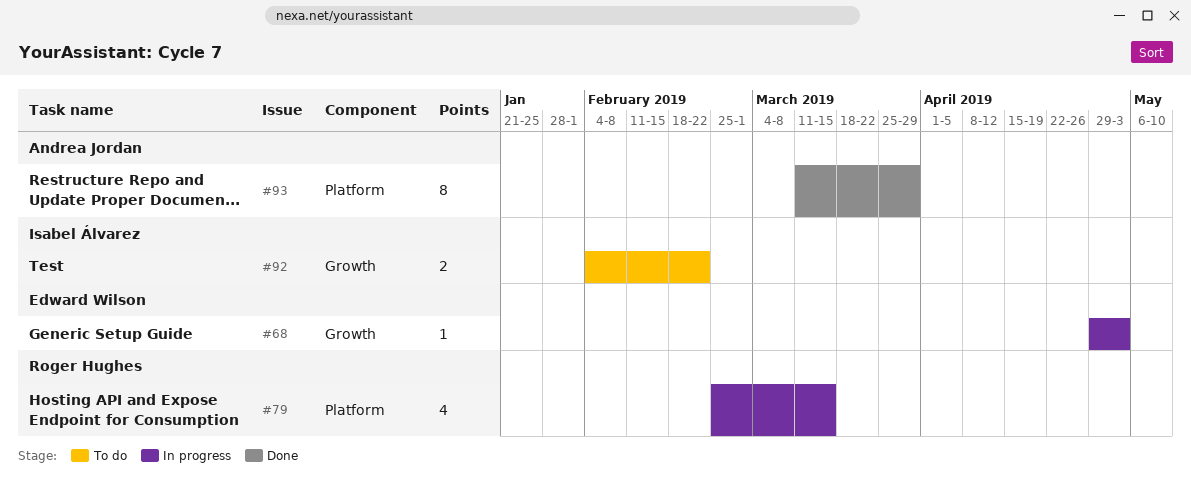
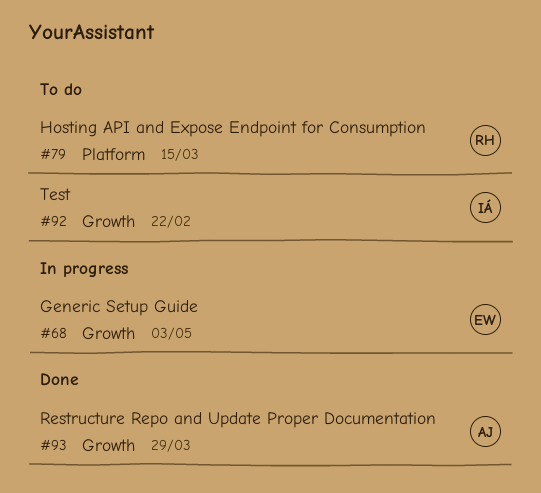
#79, status: In progress -> To do
#93, label: Platform -> Growth

